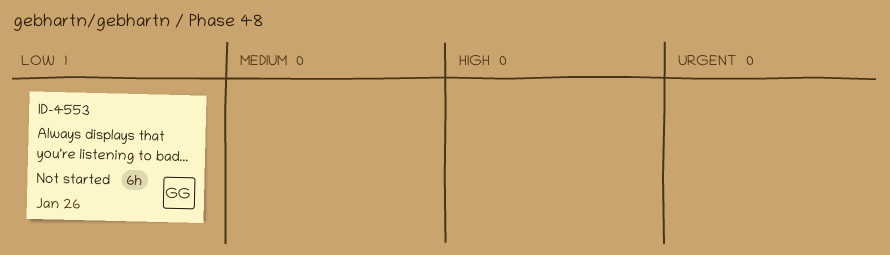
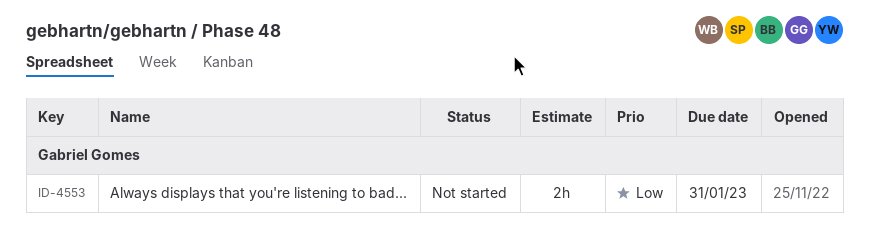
ID-4553, estimate: 6h -> 2h
ID-4553, due: Jan 26 -> Jan 31

